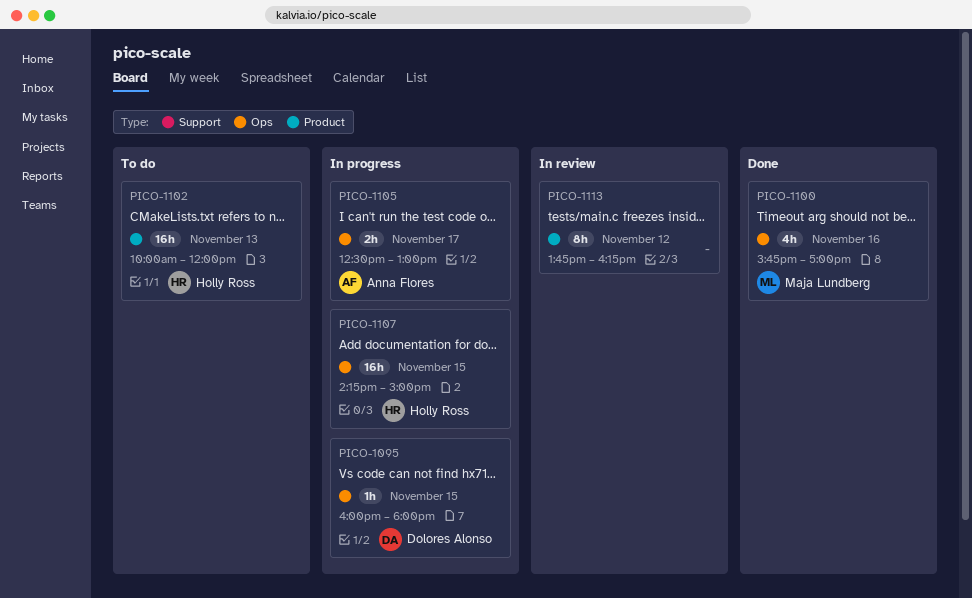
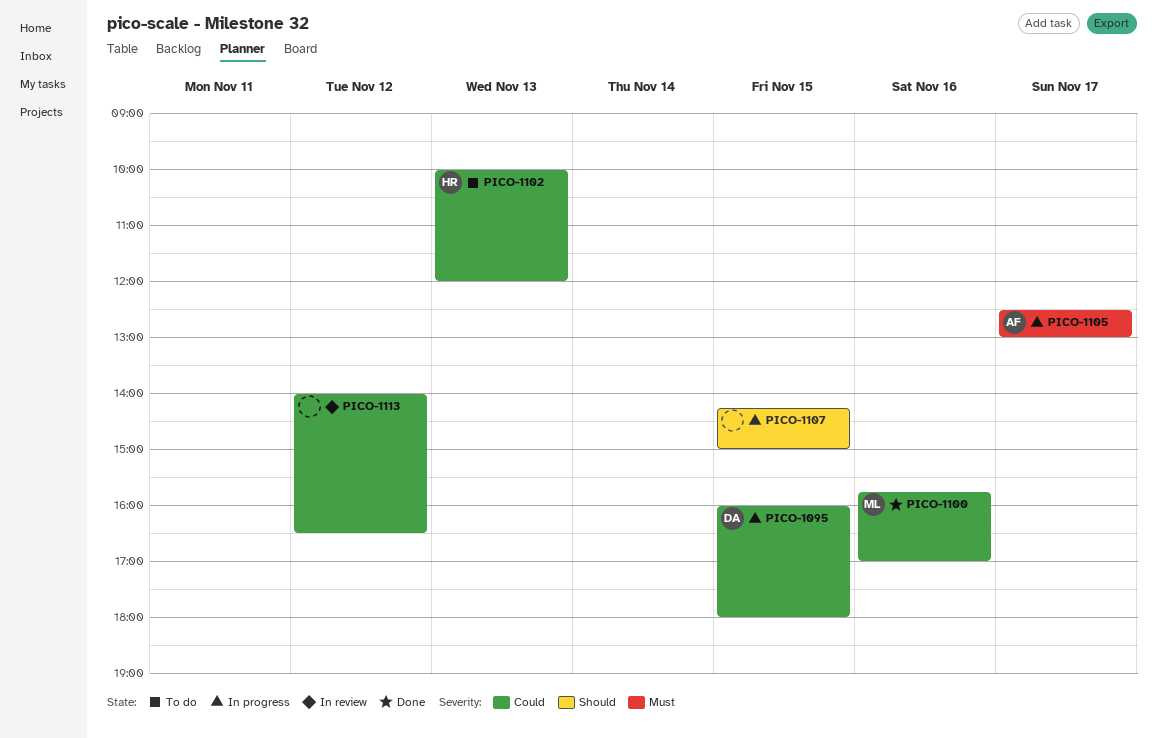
PICO-1107, owner: Holly Ross -> none
PICO-1113, begins: 13:45 -> 14:00
PICO-1113, ends: 16:15 -> 16:30

